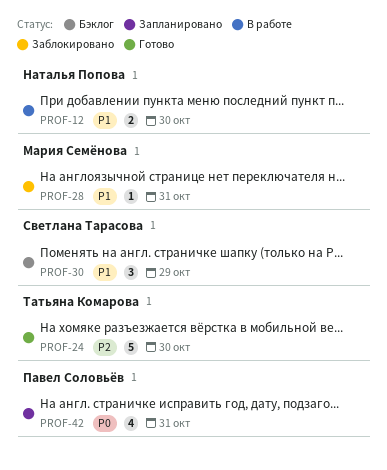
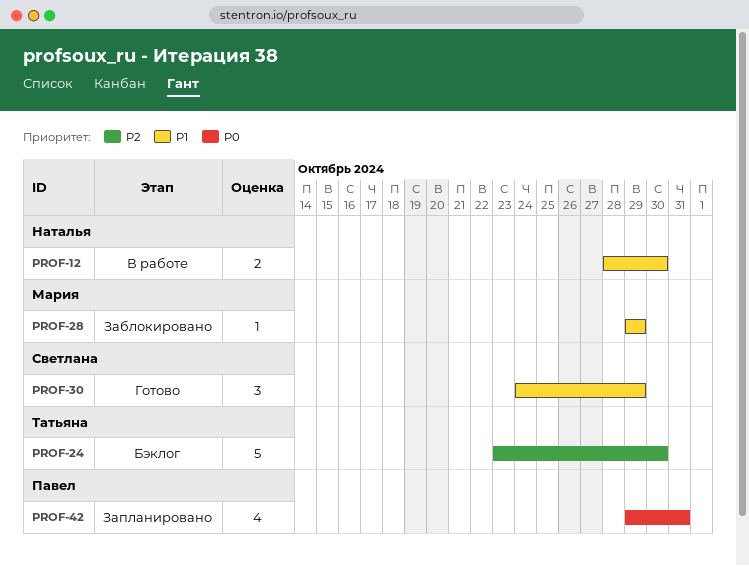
PROF-24, status: Готово -> Бэклог
PROF-28, due: Oct 31 -> Oct 29
PROF-30, status: Бэклог -> Готово

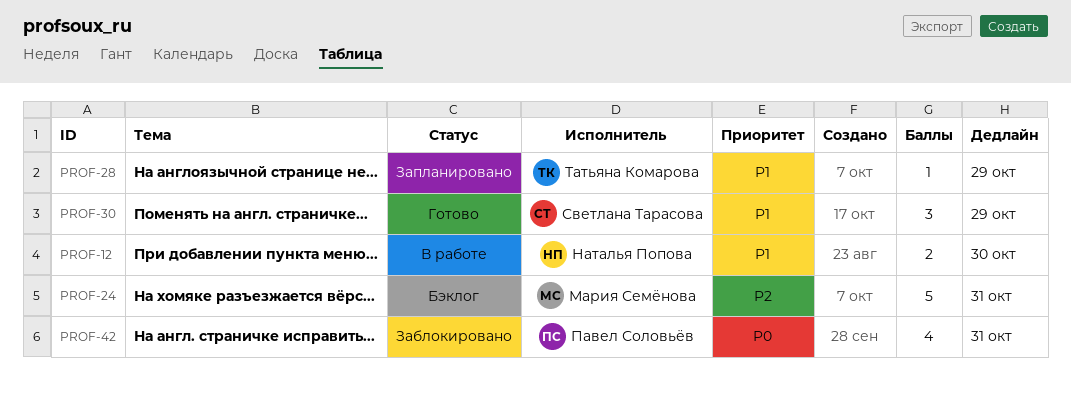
PROF-24, owner: Татьяна Комарова -> Мария Семёнова
PROF-24, due: Oct 30 -> Oct 31
PROF-28, status: Заблокировано -> Запланировано
PROF-28, owner: Мария Семёнова -> Татьяна Комарова
PROF-42, status: Запланировано -> Заблокировано

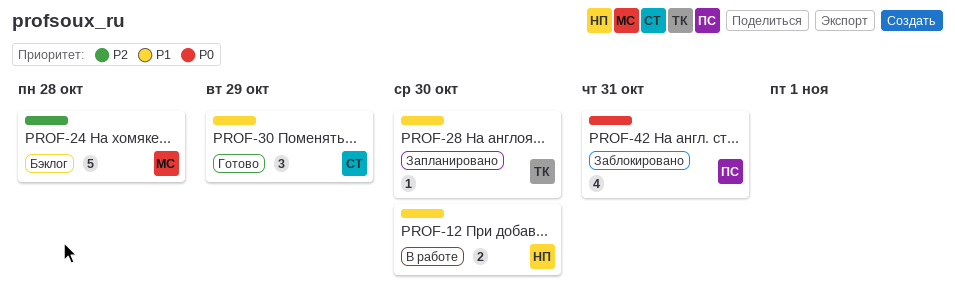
PROF-24, due: Oct 31 -> Oct 28
PROF-28, due: Oct 29 -> Oct 30

